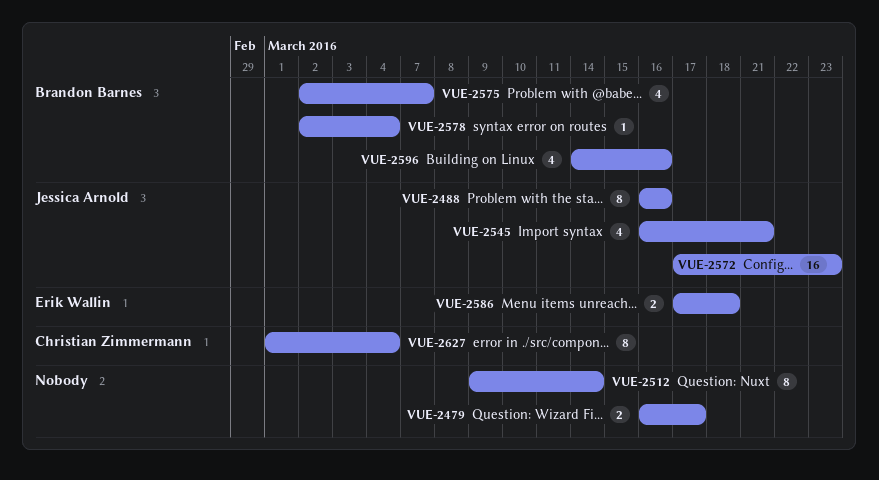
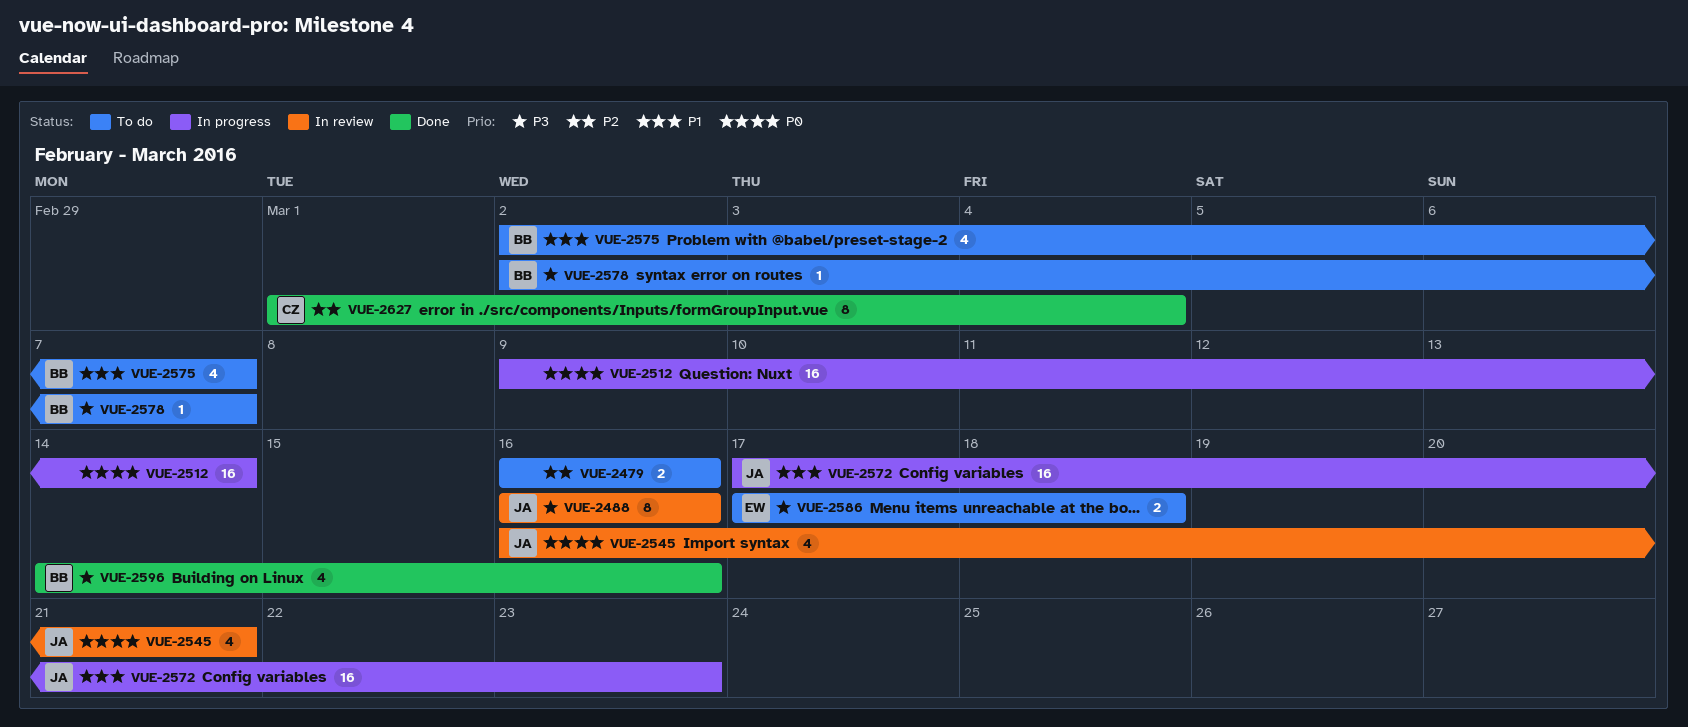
VUE-2479, due: Mar 17 -> Mar 16
VUE-2512, estimate: 8 -> 16
VUE-2578, due: Mar 4 -> Mar 7

